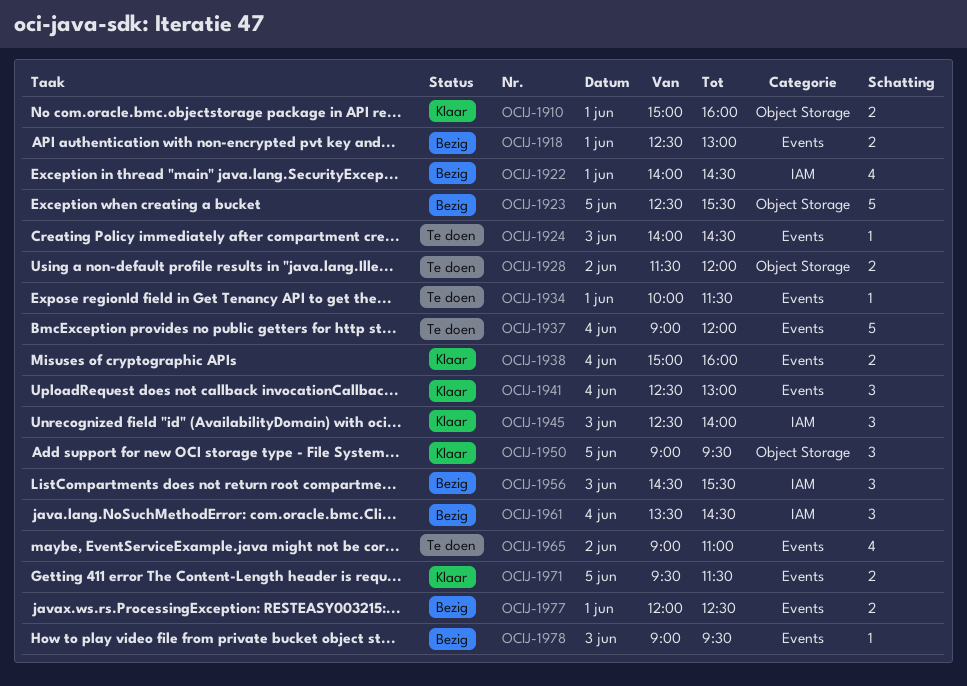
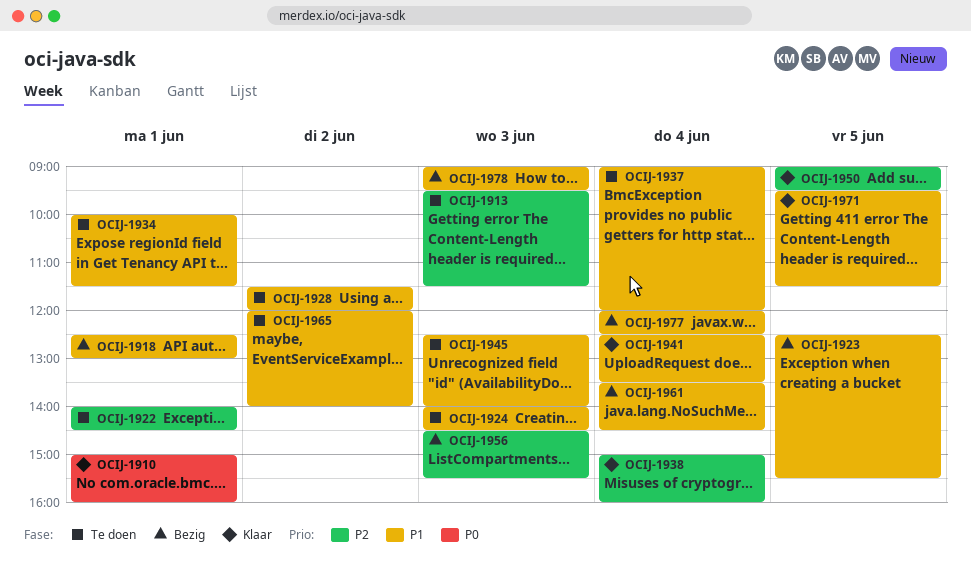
OCIJ-1913: none -> present
OCIJ-1922, status: Bezig -> Te doen
OCIJ-1941, ends: 13:00 -> 13:30
OCIJ-1945, status: Klaar -> Te doen
OCIJ-1965, begins: 09:00 -> 12:00
OCIJ-1965, ends: 11:00 -> 14:00
OCIJ-1977, day: Jun 1 -> Jun 4

